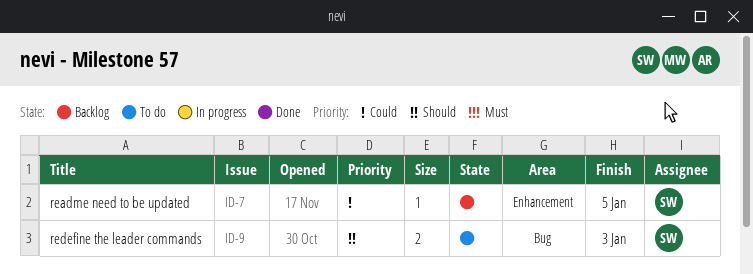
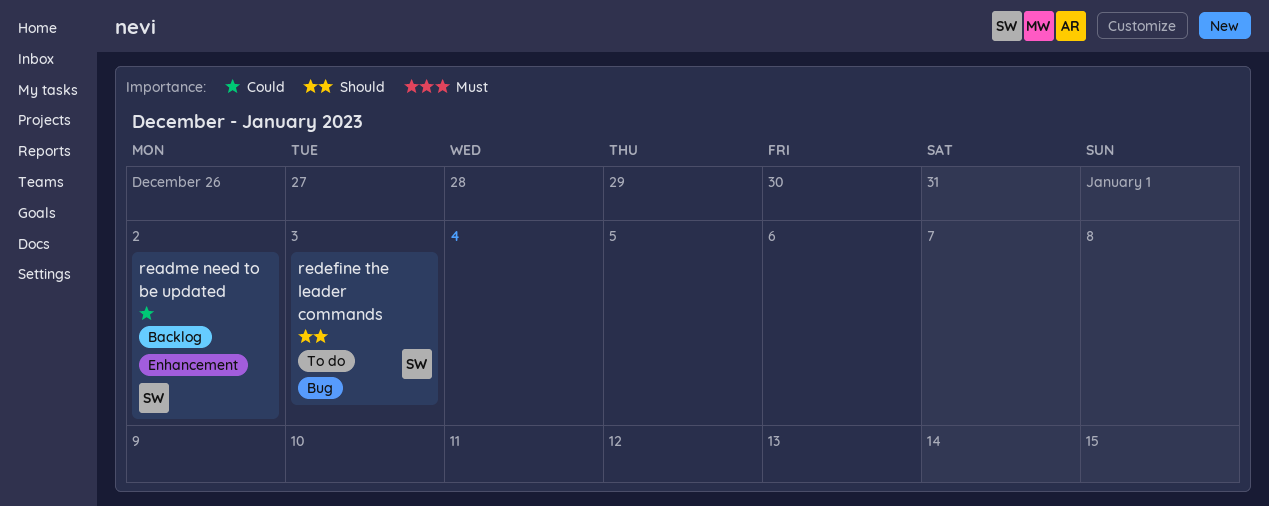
readme need to be updated, due: Jan 5 -> Jan 2

